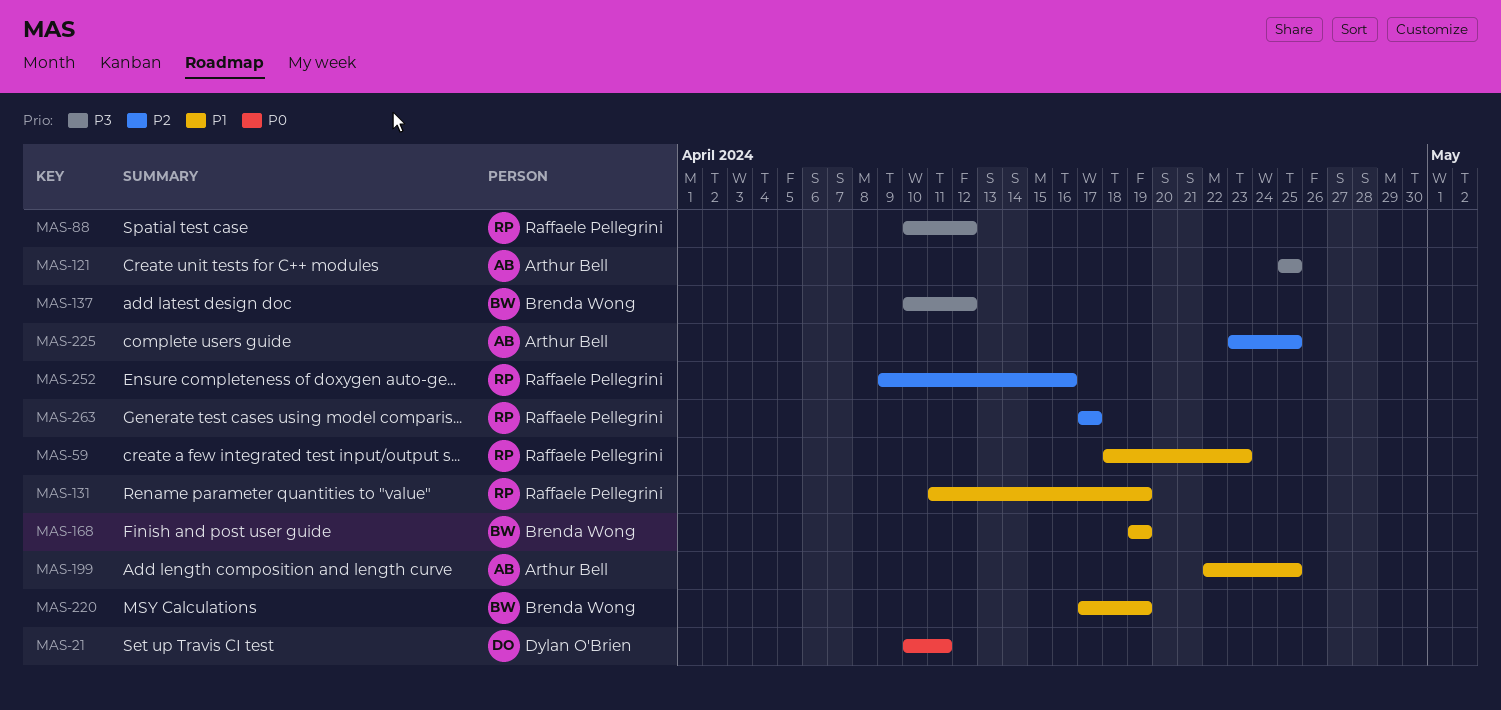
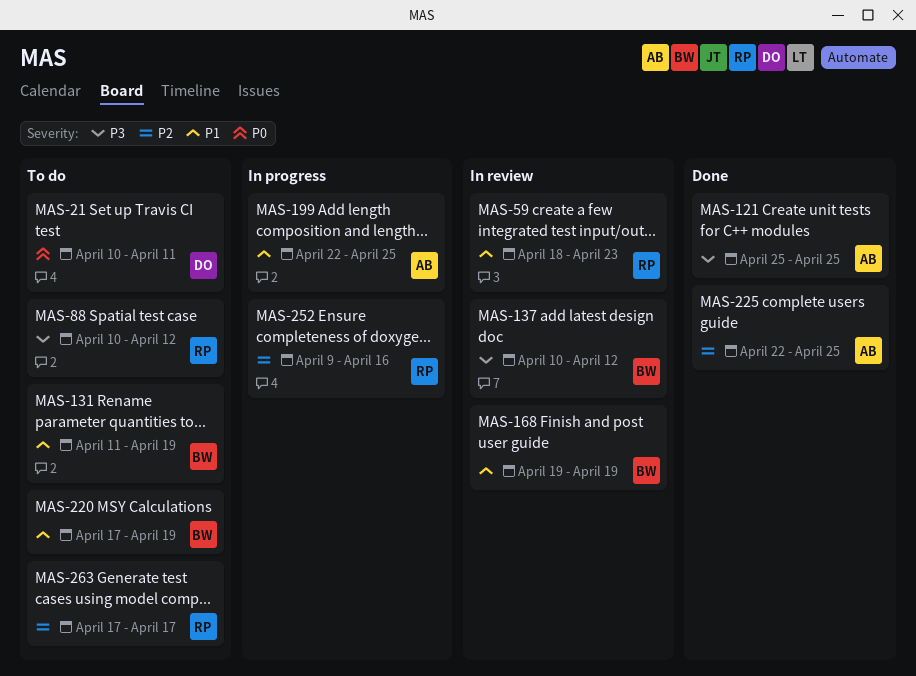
MAS-131, owner: Raffaele Pellegrini -> Brenda Wong
MAS-225, start: Apr 23 -> Apr 22

